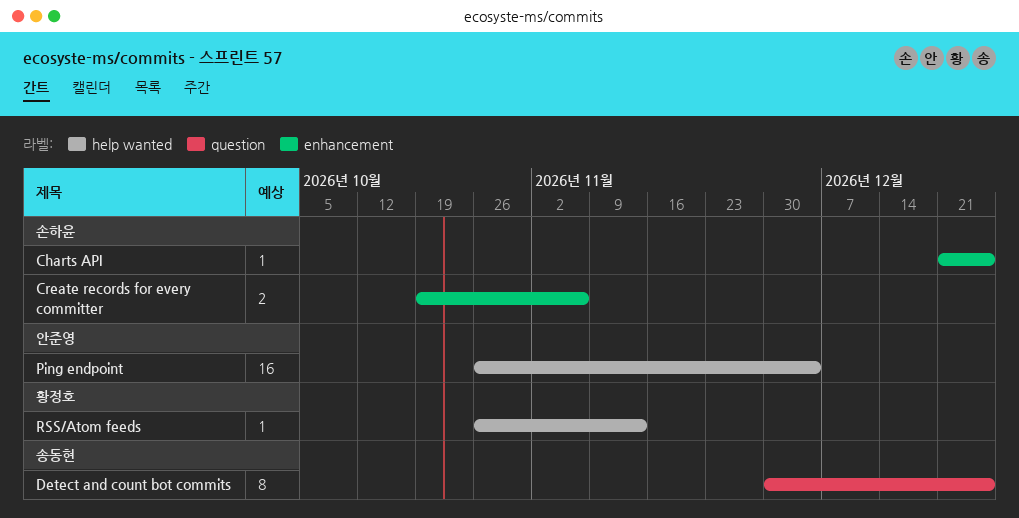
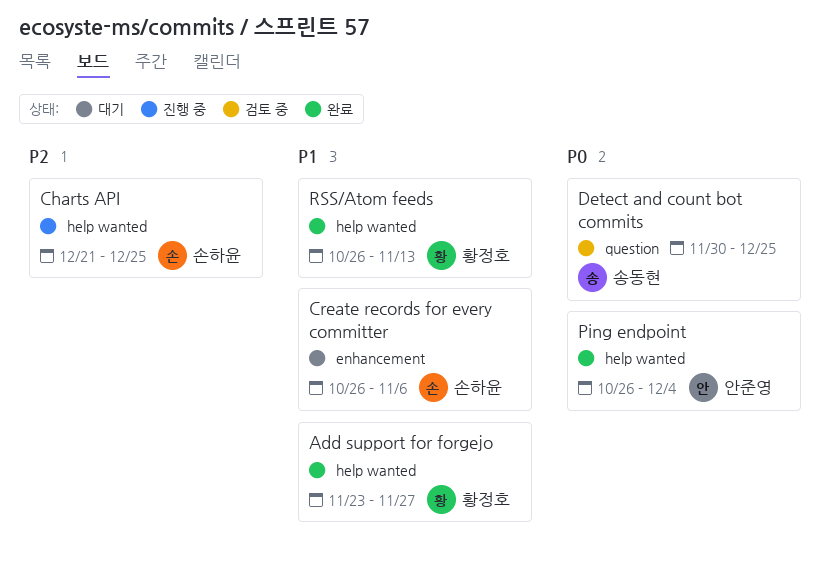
Add support for forgejo: none -> present
Charts API, label: enhancement -> help wanted
Create records for every committer, start: Oct 19 -> Oct 26

